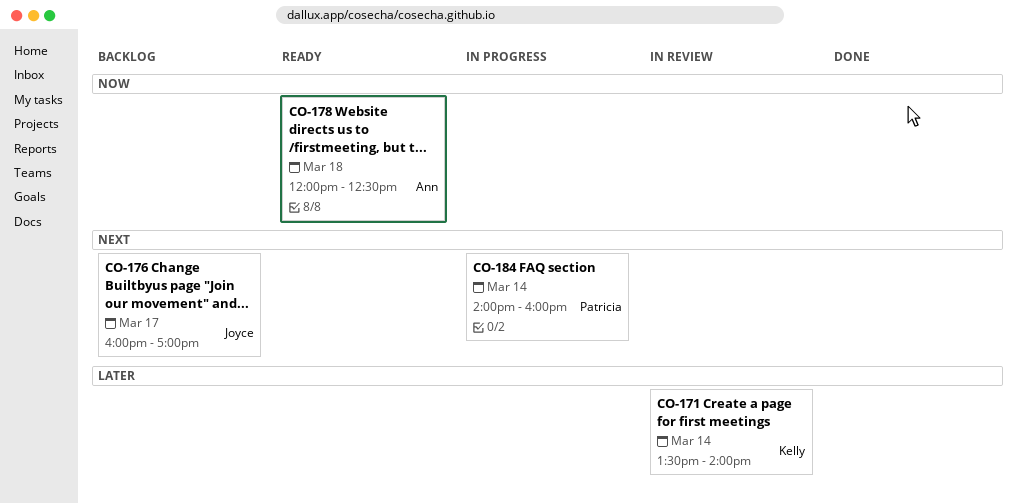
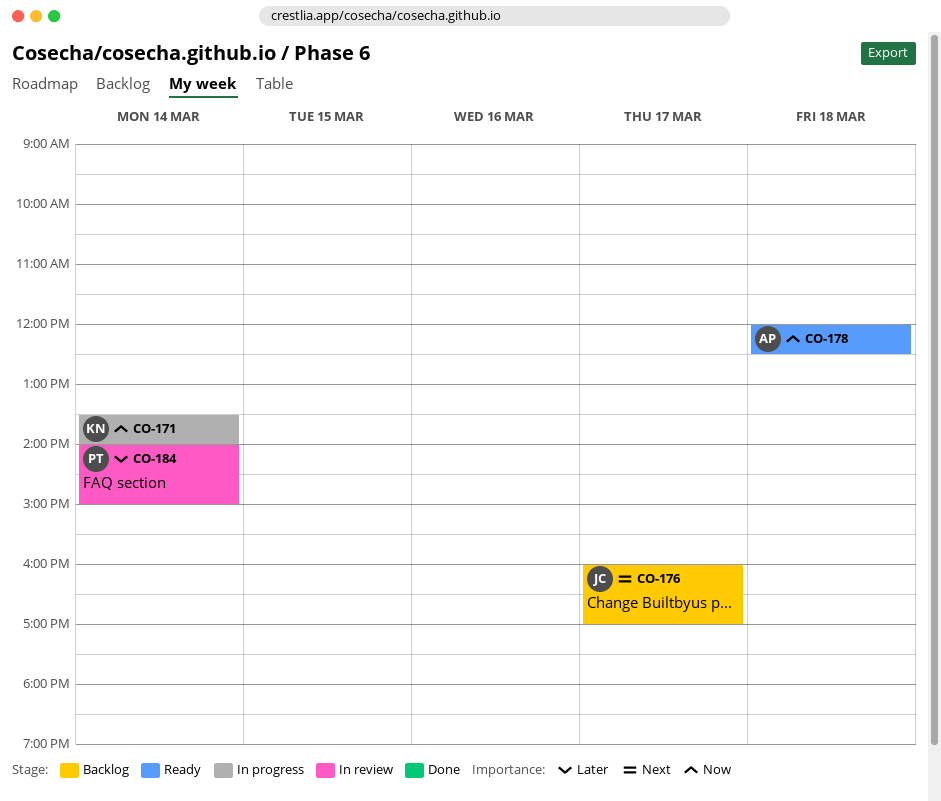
CO-171, status: In review -> In progress
CO-171, priority: Later -> Now
CO-184, status: In progress -> In review
CO-184, priority: Next -> Later
CO-184, ends: 16:00 -> 15:00

